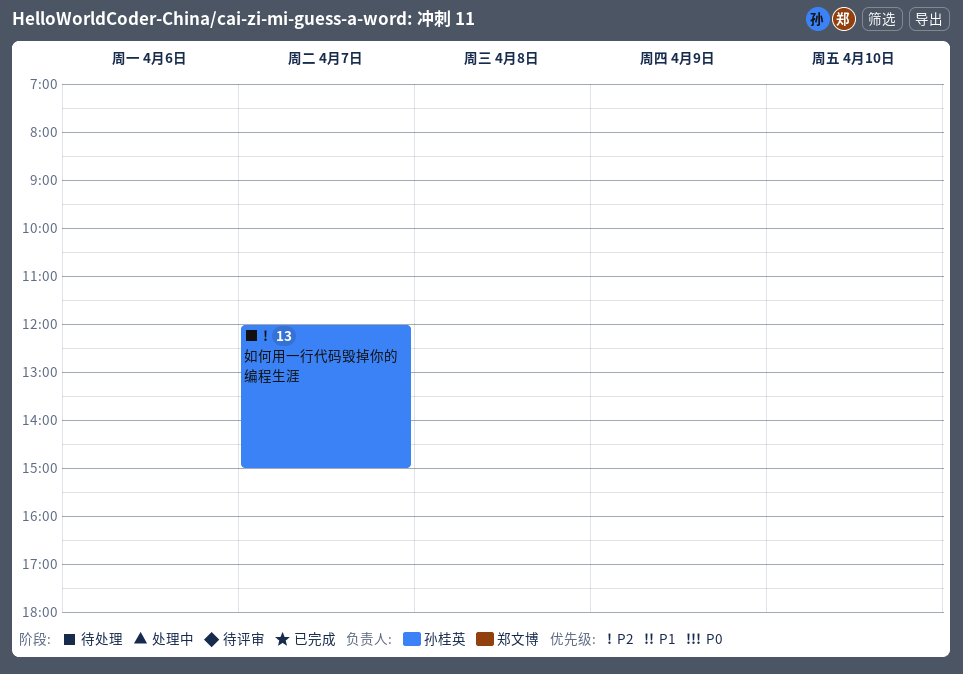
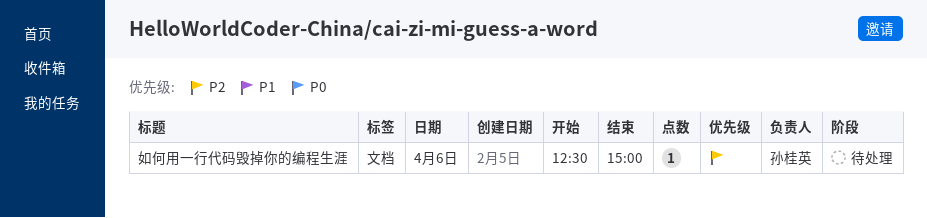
如何用一行代码毁掉你的编程生涯, estimate: 13 -> 1
如何用一行代码毁掉你的编程生涯, day: Apr 7 -> Apr 6
如何用一行代码毁掉你的编程生涯, begins: 12:00 -> 12:30

